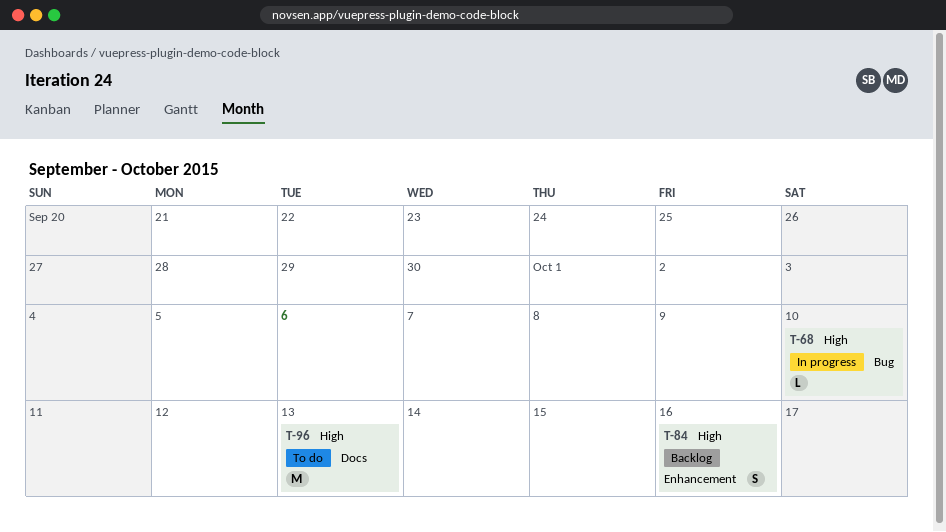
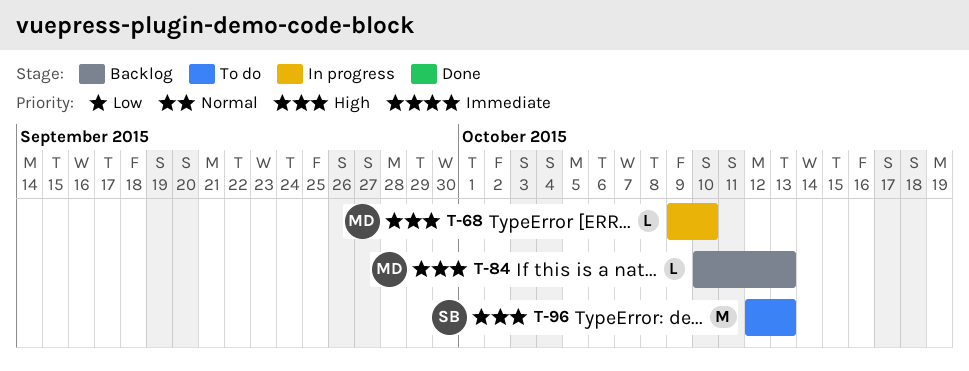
T-84, estimate: S -> L
T-84, due: Oct 16 -> Oct 13

